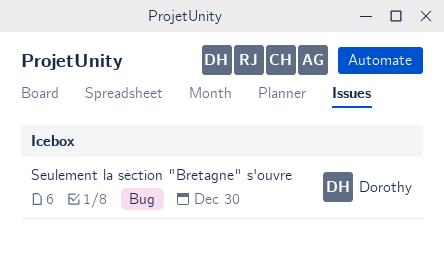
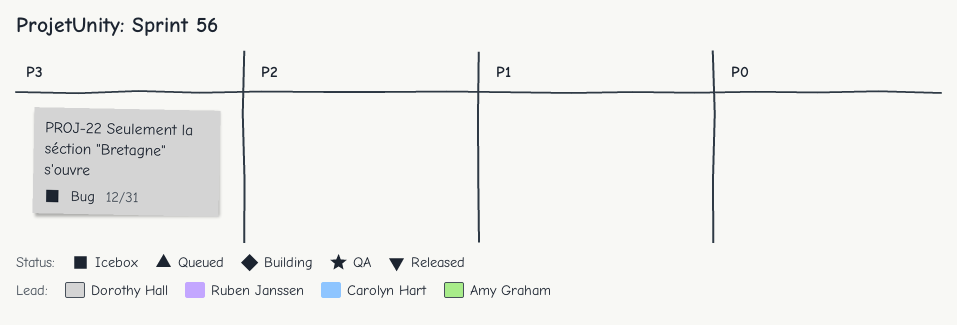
Seulement la séction "Bretagne" s'ouvre, due: Dec 30 -> Dec 31

